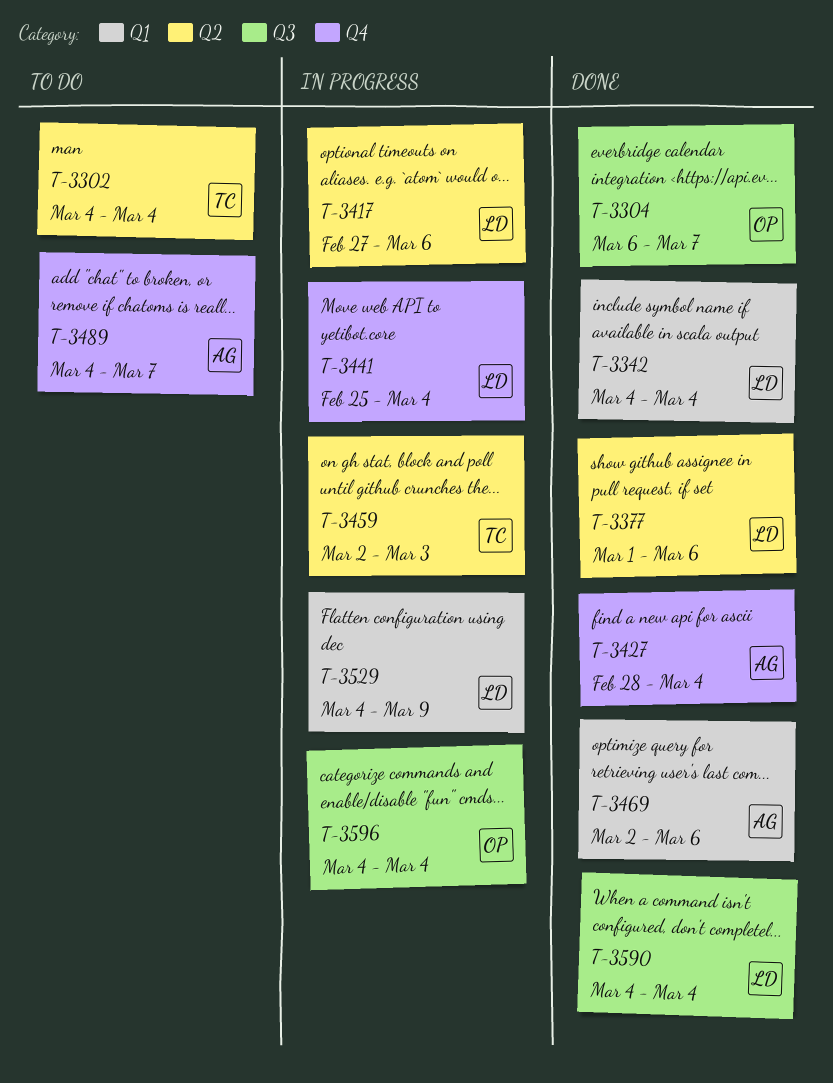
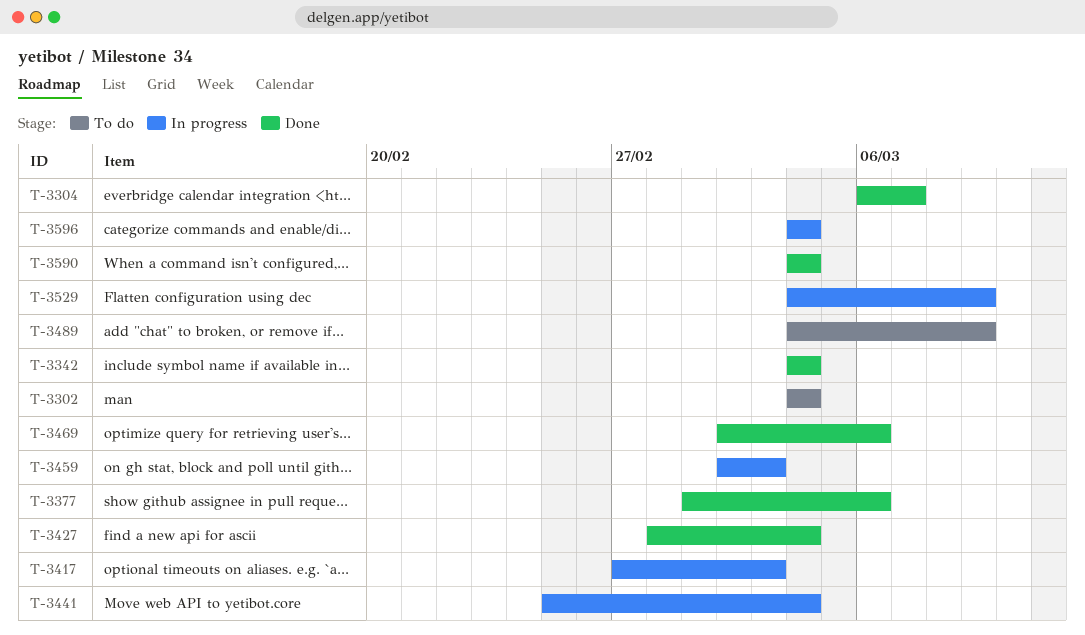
T-3417, due: Mar 6 -> Mar 3
T-3489, due: Mar 7 -> Mar 9

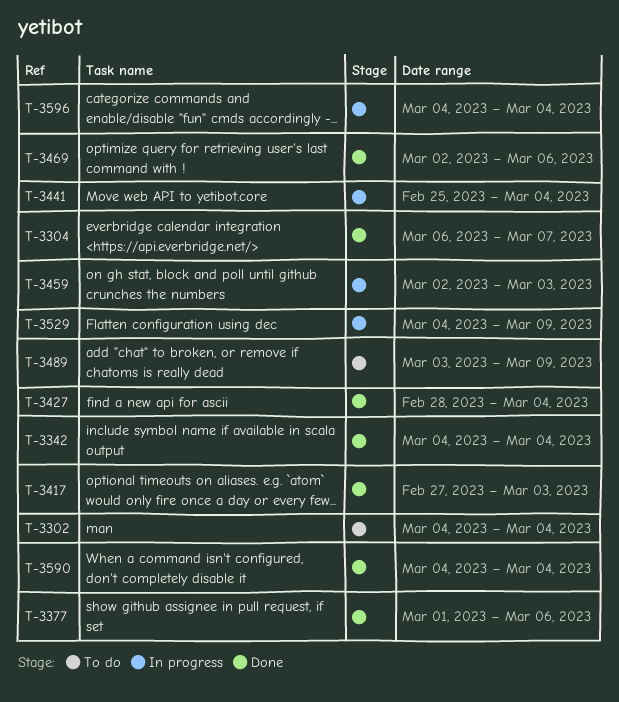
T-3417, status: In progress -> Done
T-3489, start: Mar 4 -> Mar 3

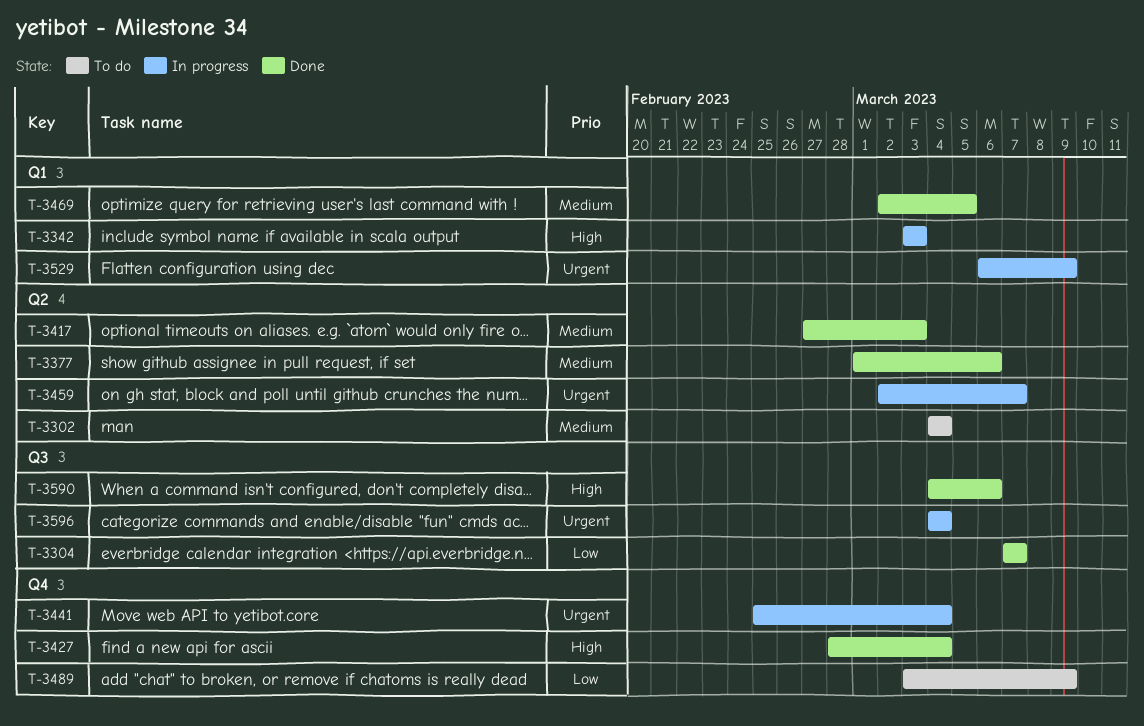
T-3304, start: Mar 6 -> Mar 7
T-3342, status: Done -> In progress
T-3342, start: Mar 4 -> Mar 3
T-3342, due: Mar 4 -> Mar 3
T-3459, due: Mar 3 -> Mar 7
T-3469, due: Mar 6 -> Mar 5
T-3529, start: Mar 4 -> Mar 6
T-3590, due: Mar 4 -> Mar 6

